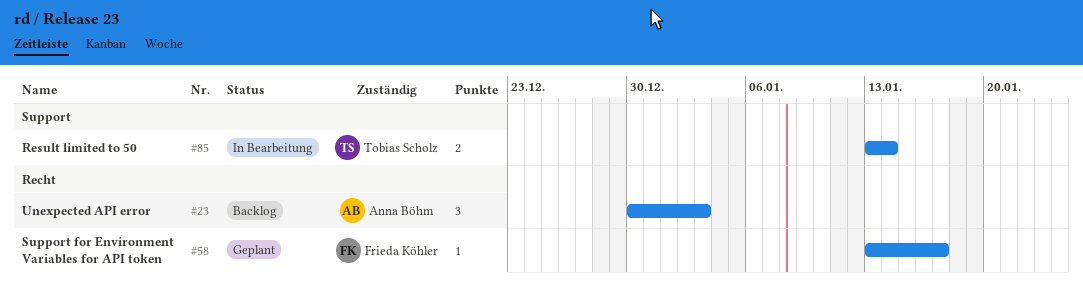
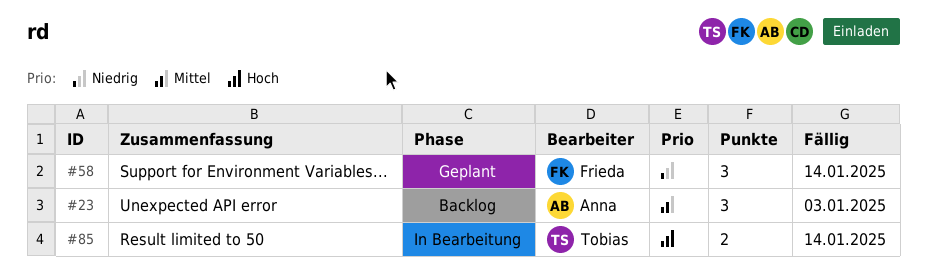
#58, estimate: 1 -> 3
#58, due: Jan 17 -> Jan 14

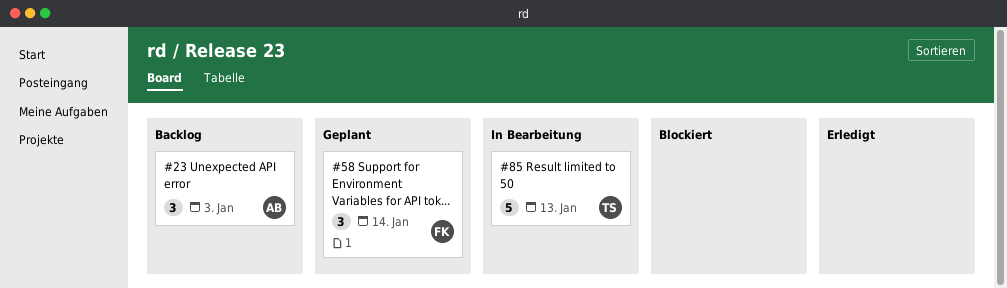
#85, estimate: 2 -> 5
#85, due: Jan 14 -> Jan 13

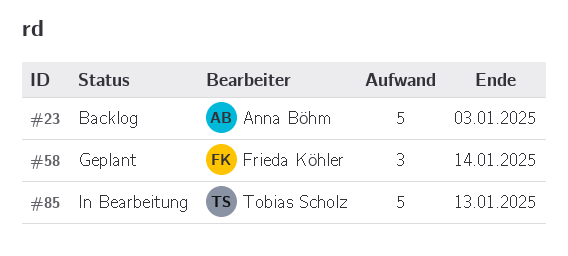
#23, estimate: 3 -> 5

